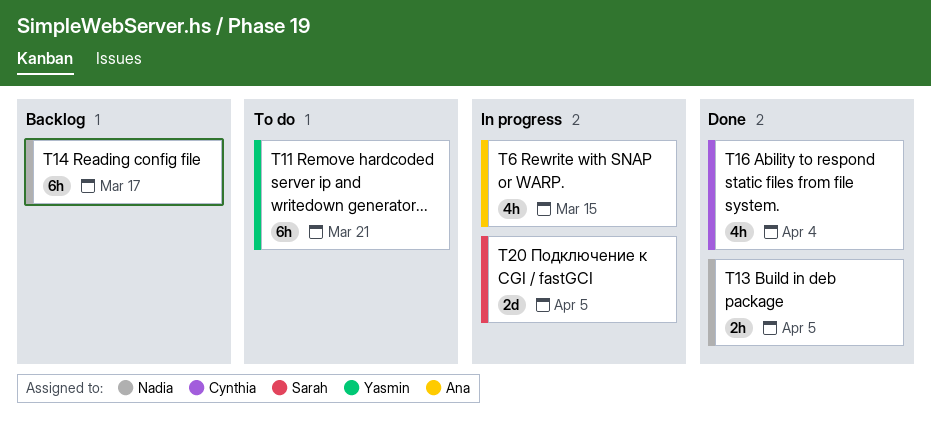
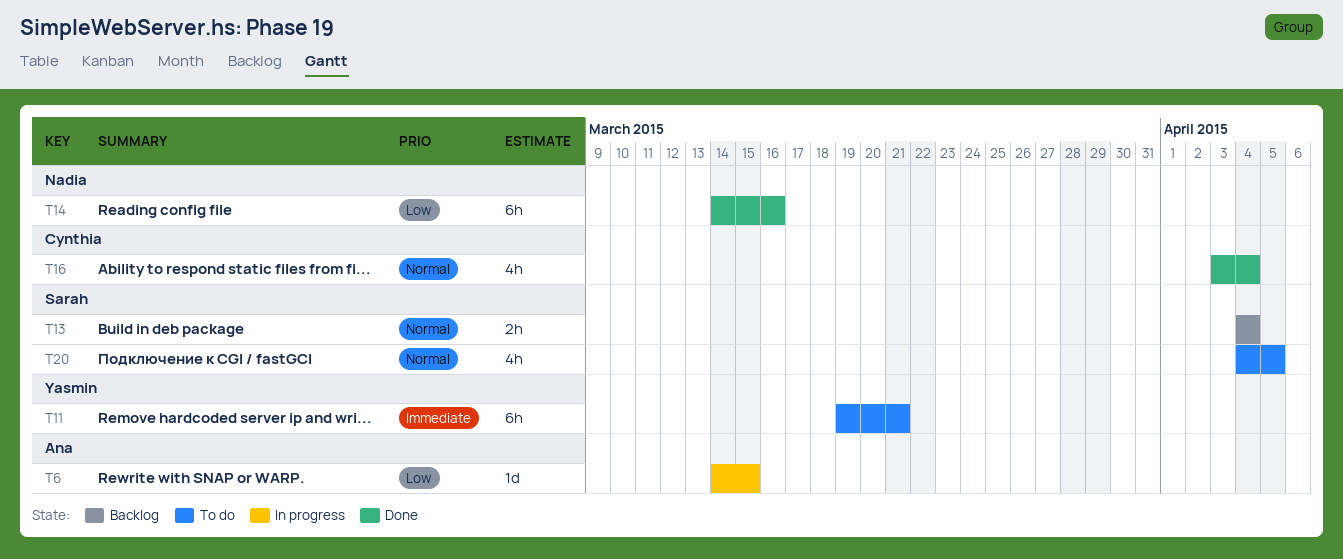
T6, estimate: 4h -> 1d
T13, status: Done -> Backlog
T13, owner: Nadia -> Sarah
T13, due: Apr 5 -> Apr 4
T14, status: Backlog -> Done
T14, due: Mar 17 -> Mar 16
T20, status: In progress -> To do
T20, estimate: 2d -> 4h

